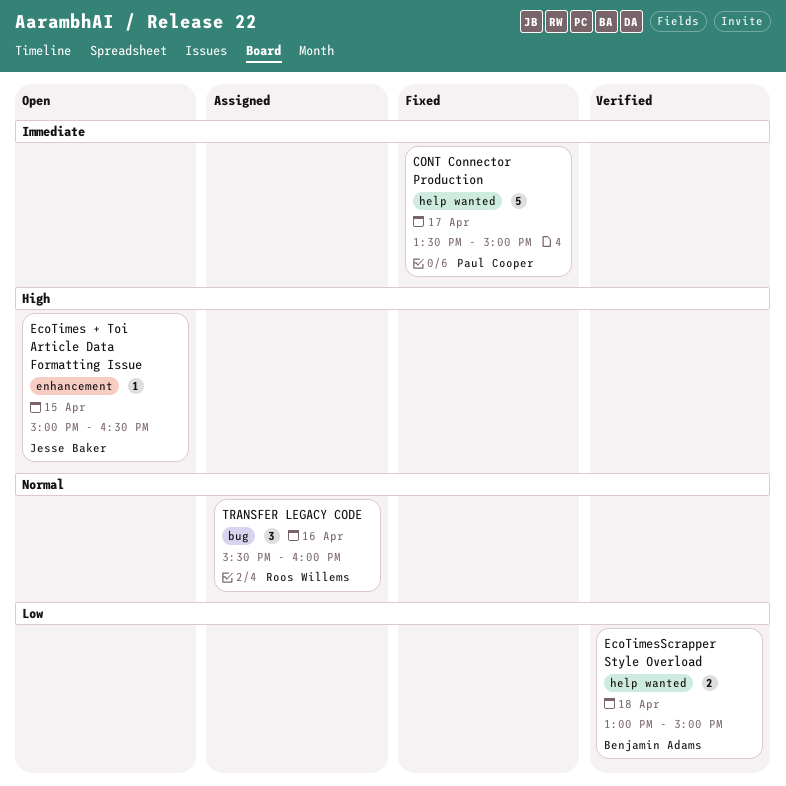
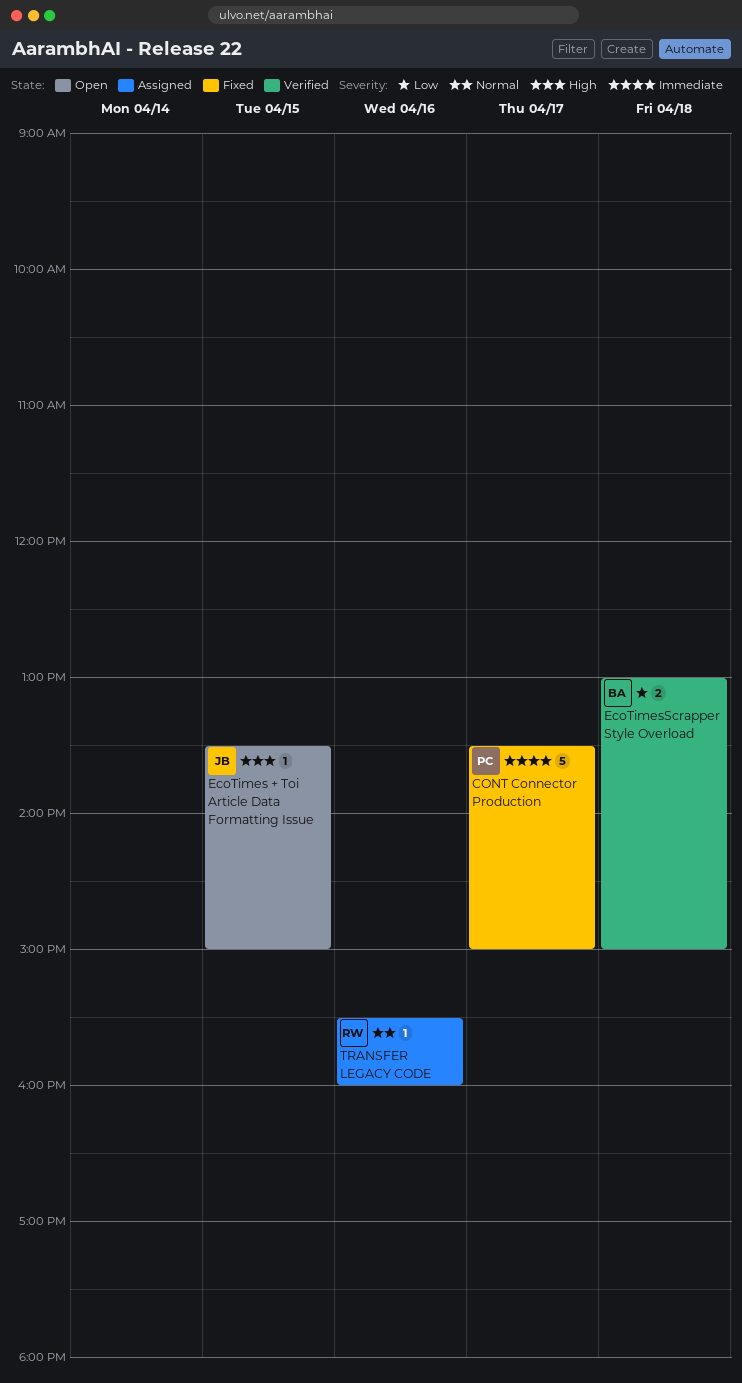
EcoTimes + Toi Article Data Formatting Issue, begins: 15:00 -> 13:30
EcoTimes + Toi Article Data Formatting Issue, ends: 16:30 -> 15:00
TRANSFER LEGACY CODE, estimate: 3 -> 1

